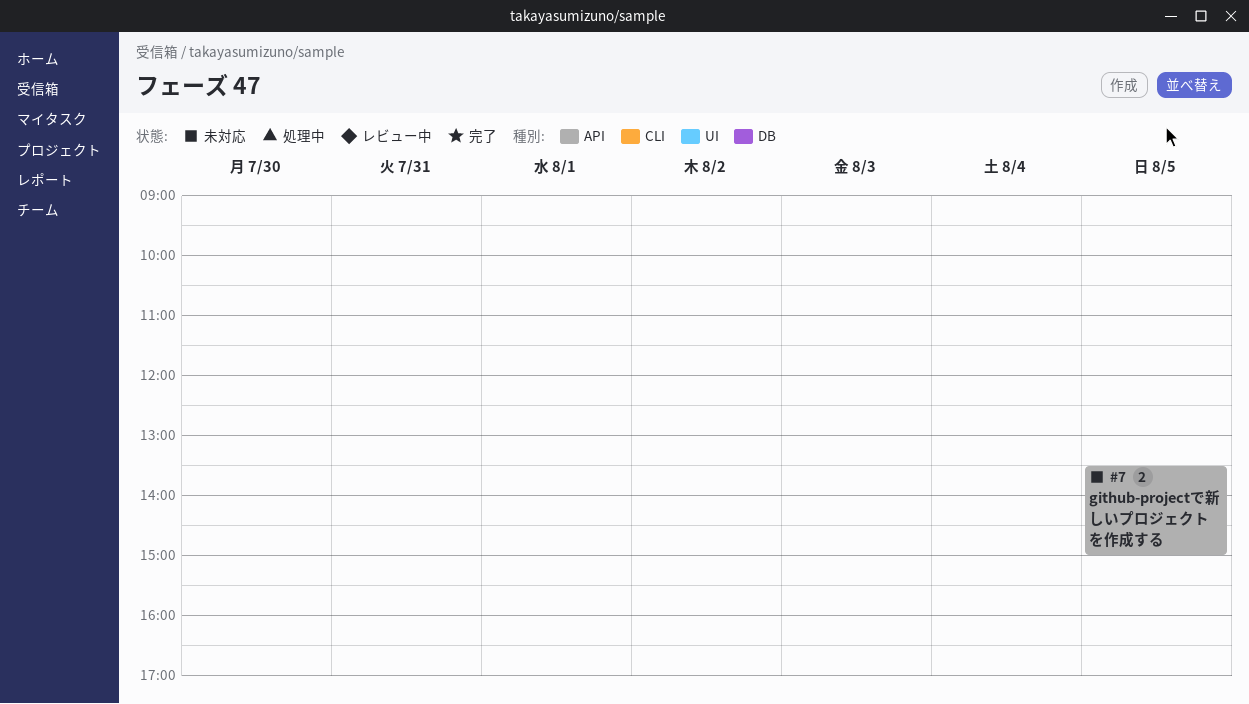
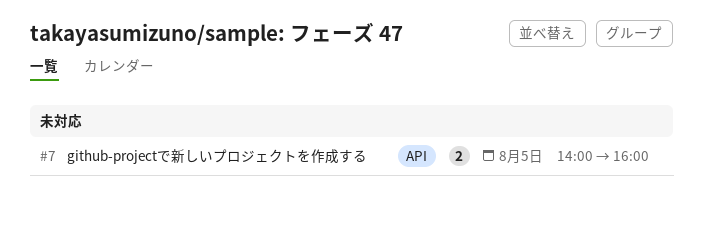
#7, begins: 13:30 -> 14:00
#7, ends: 15:00 -> 16:00

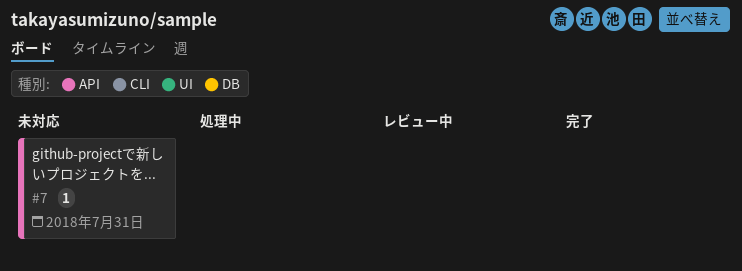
#7, estimate: 2 -> 1
#7, day: Aug 5 -> Jul 31

